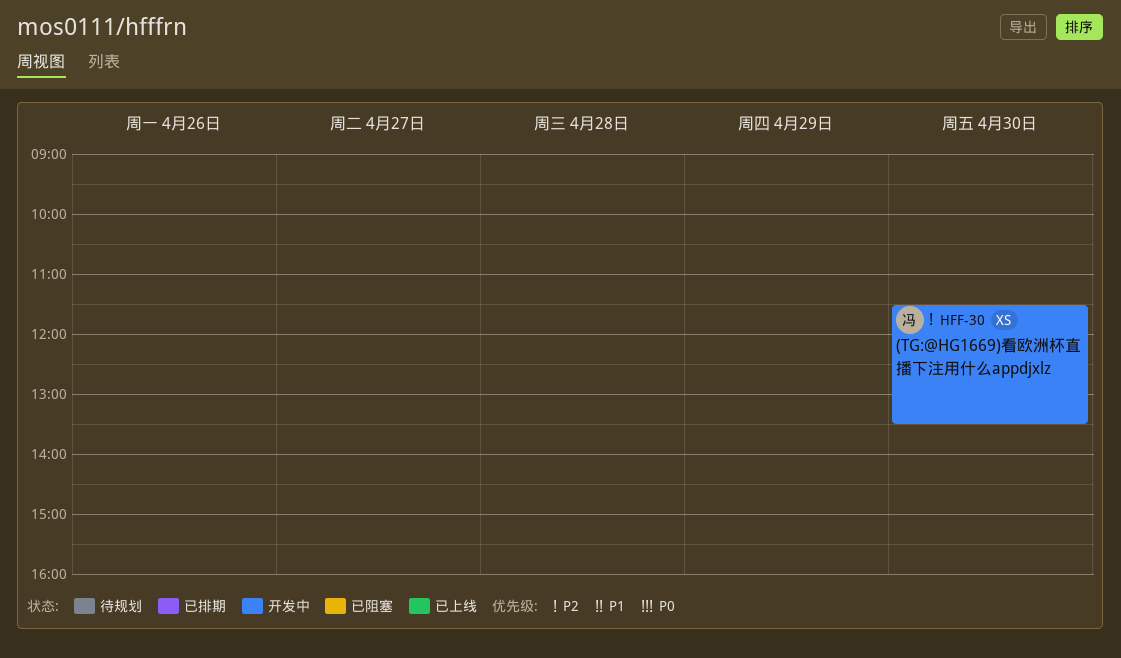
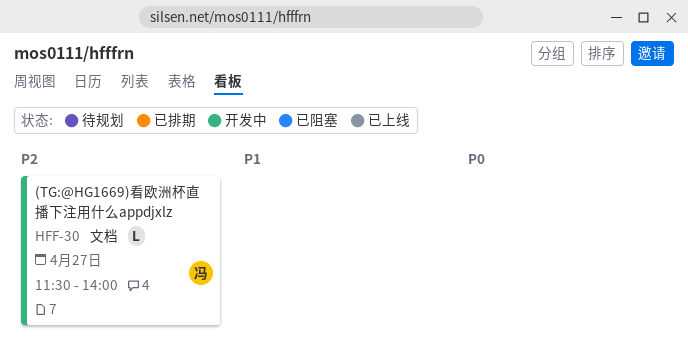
HFF-30, estimate: XS -> L
HFF-30, day: Apr 30 -> Apr 27
HFF-30, ends: 13:30 -> 14:00

